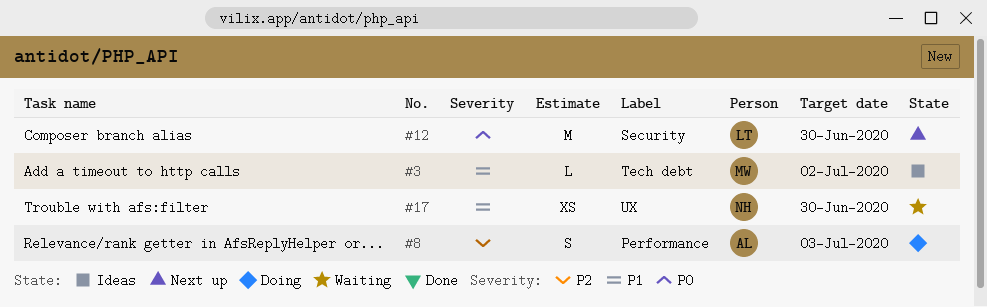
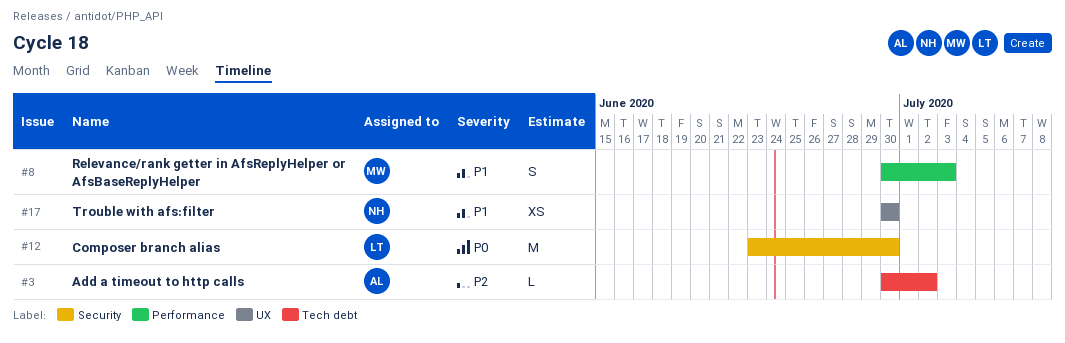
#3, owner: MW -> AL
#3, priority: P1 -> P2
#8, owner: AL -> MW
#8, priority: P2 -> P1

